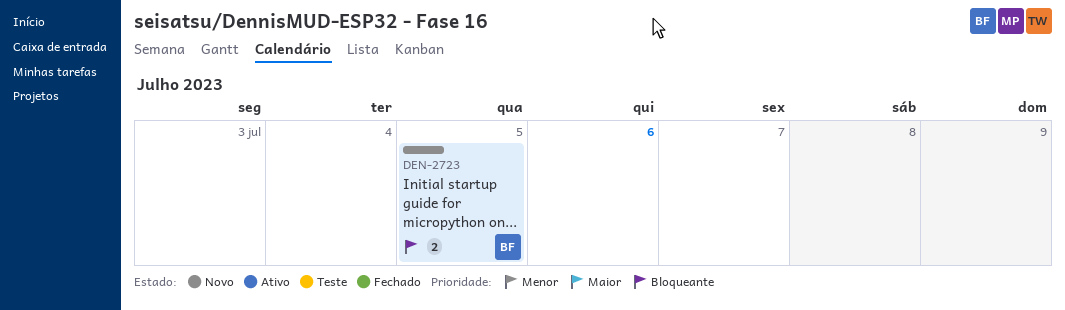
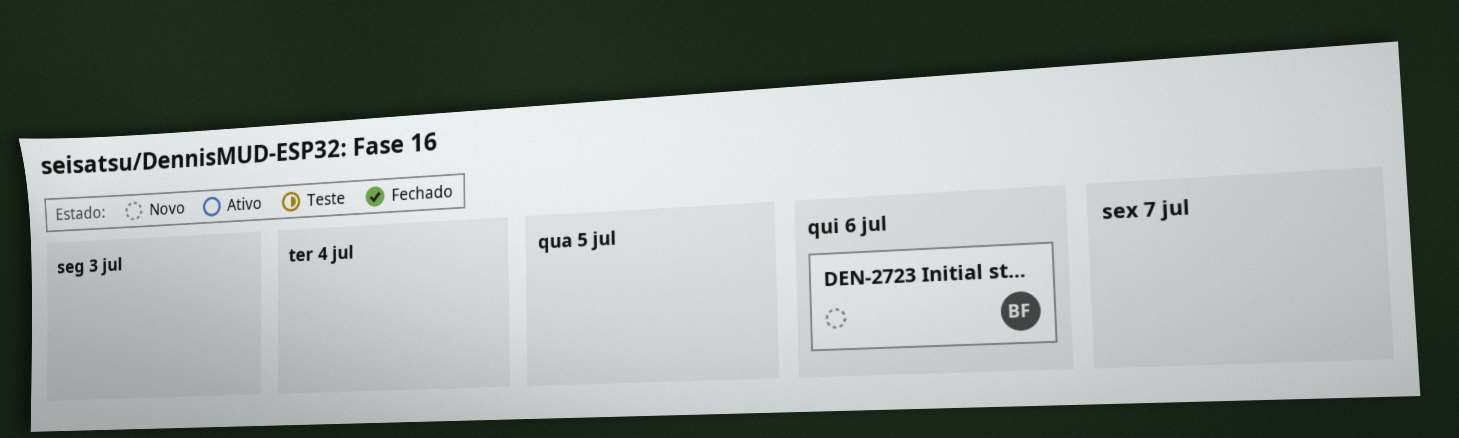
DEN-2723, due: Jul 5 -> Jul 6

